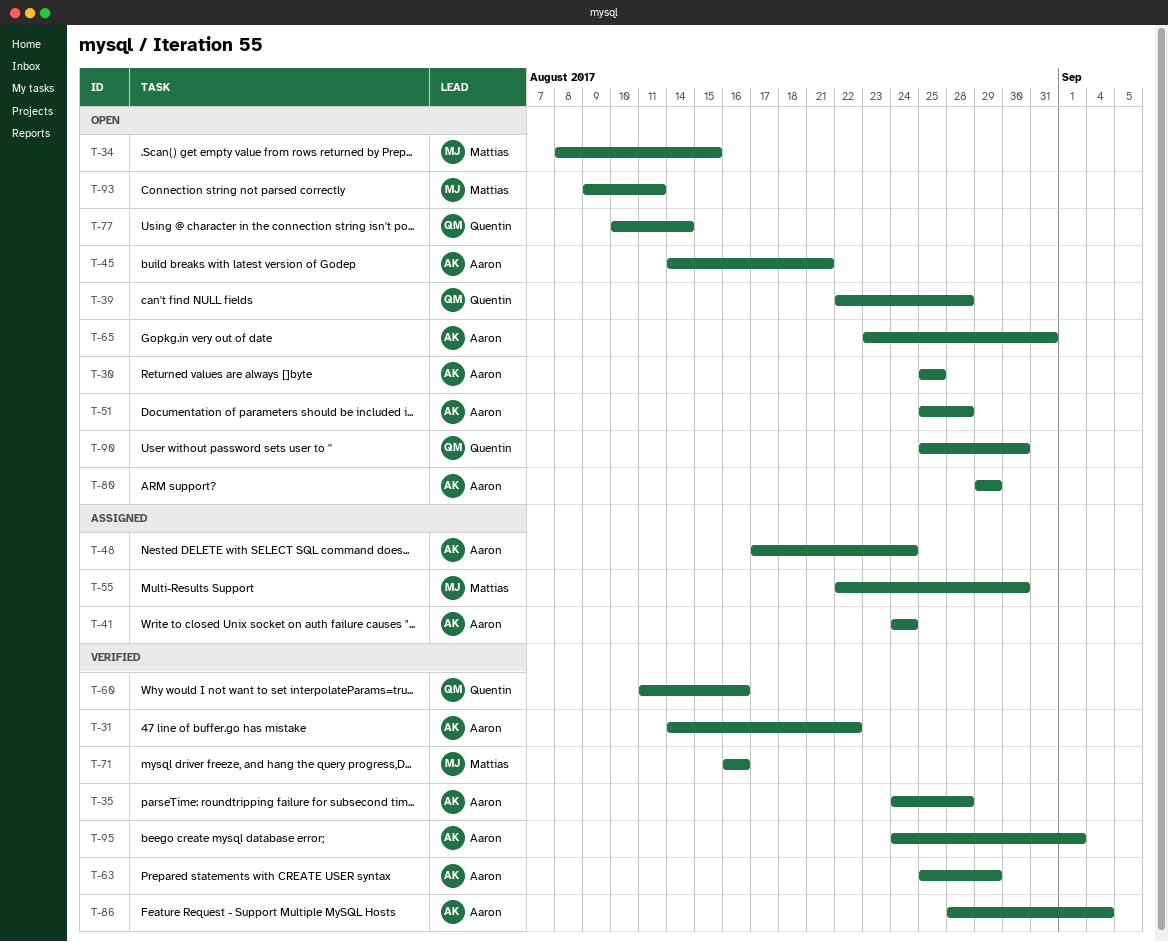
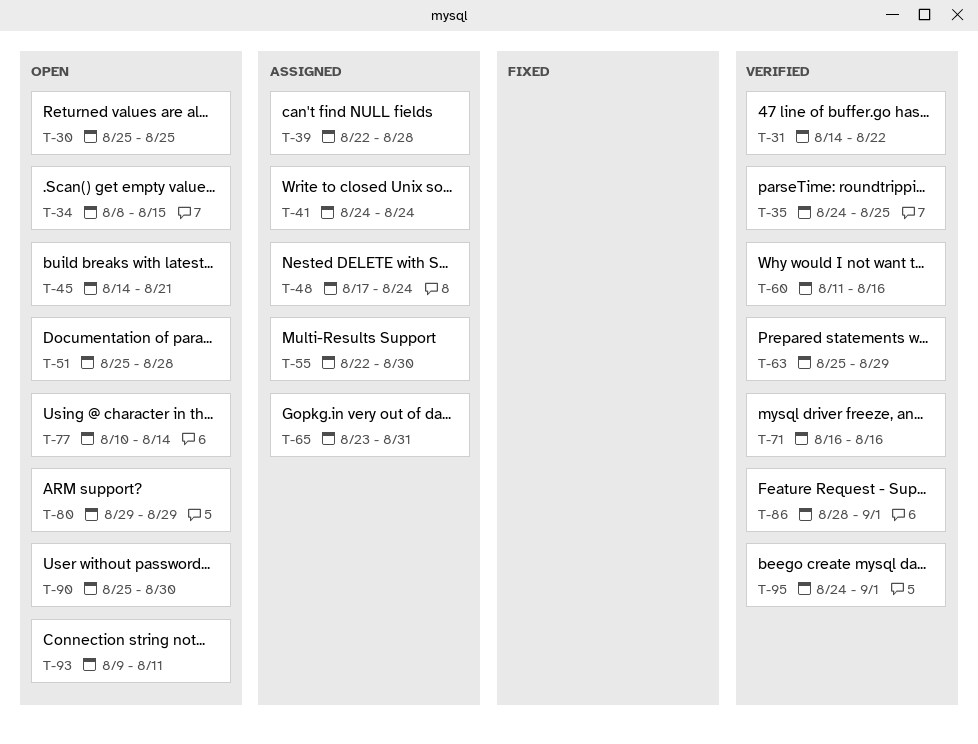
T-35, due: Aug 28 -> Aug 25
T-39, status: Open -> Assigned
T-65, status: Open -> Assigned
T-86, due: Sep 4 -> Sep 1

